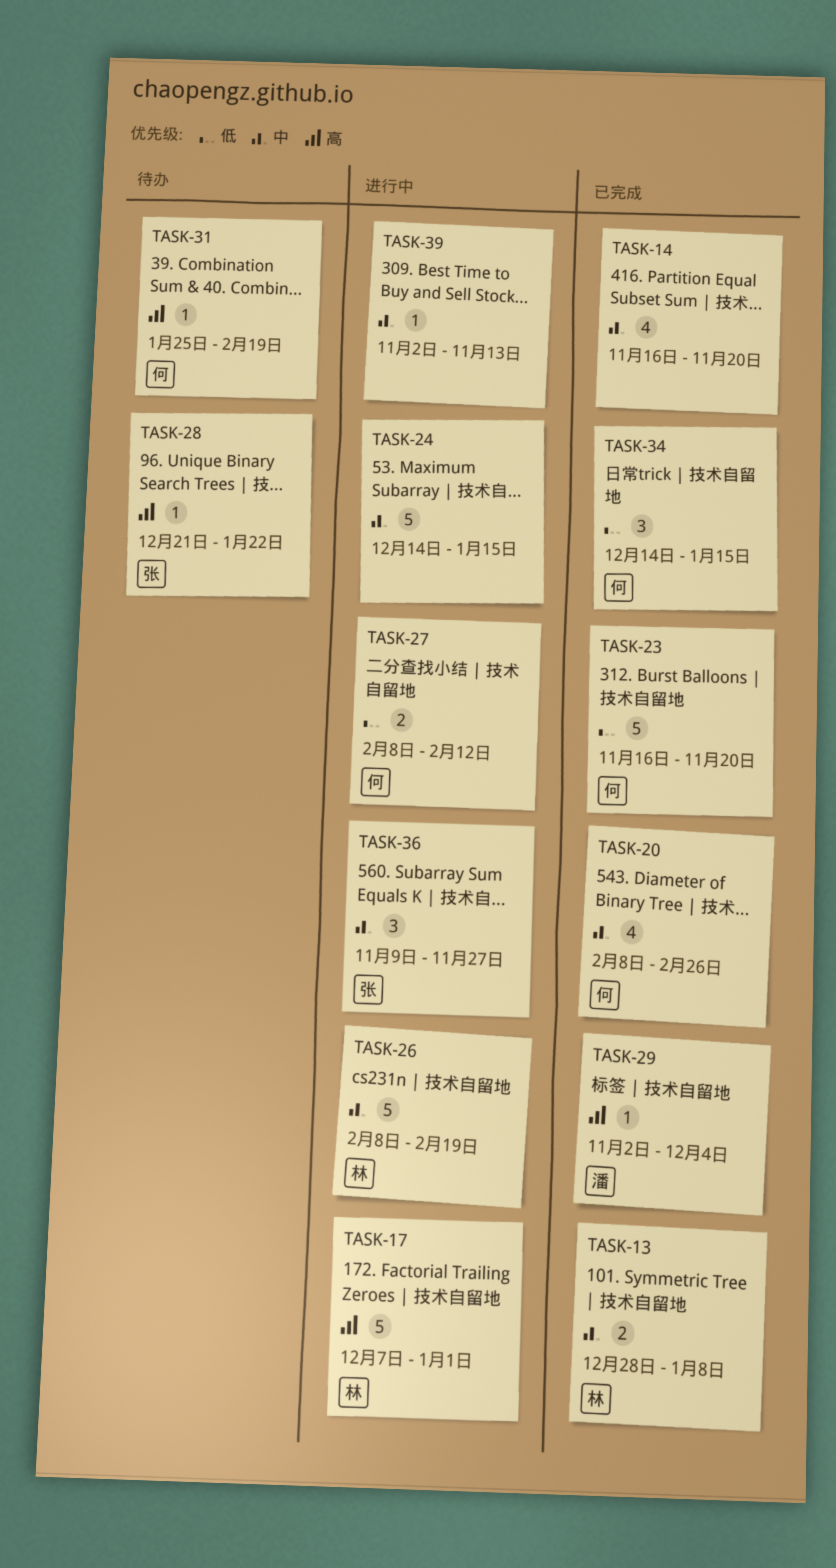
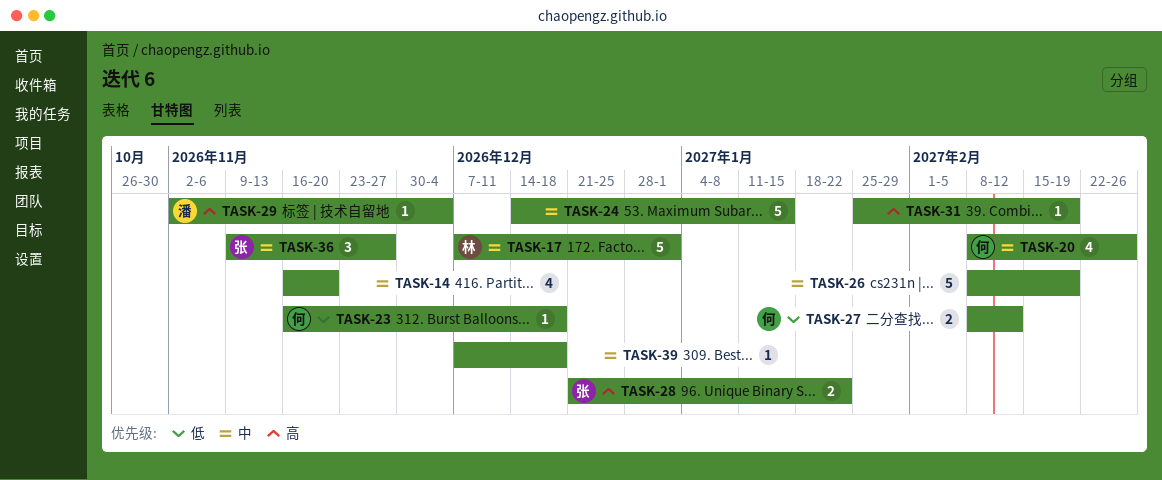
TASK-13: present -> none
TASK-17, priority: 高 -> 中
TASK-23, estimate: 5 -> 1
TASK-23, due: Nov 20 -> Dec 18
TASK-26, owner: 林 -> none
TASK-28, estimate: 1 -> 2
TASK-31, owner: 何 -> none
TASK-34: present -> none
TASK-39, start: Nov 2 -> Dec 7
TASK-39, due: Nov 13 -> Dec 18

